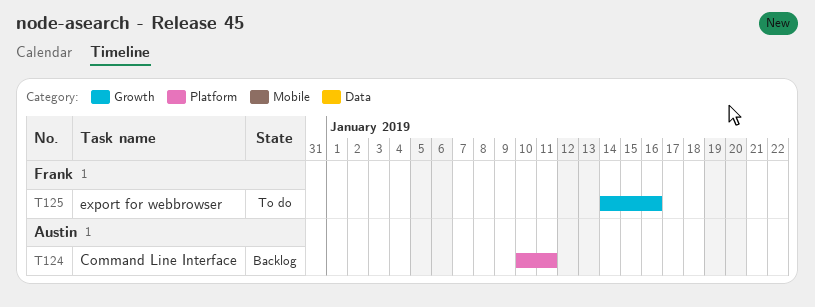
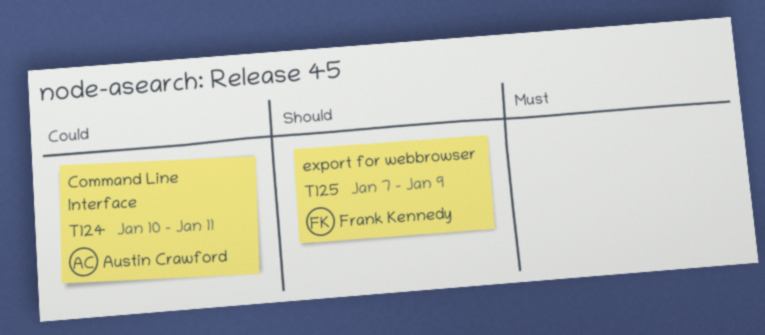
T125, start: Jan 14 -> Jan 7
T125, due: Jan 16 -> Jan 9

